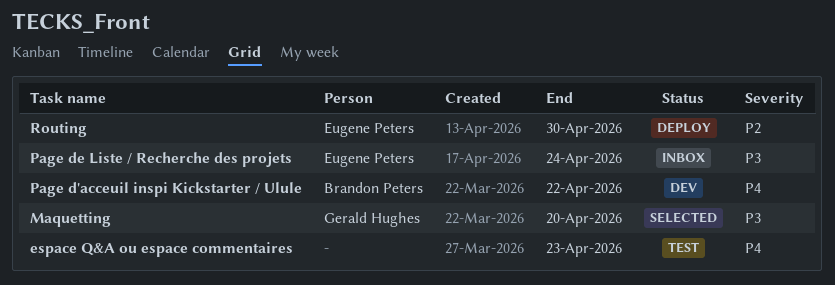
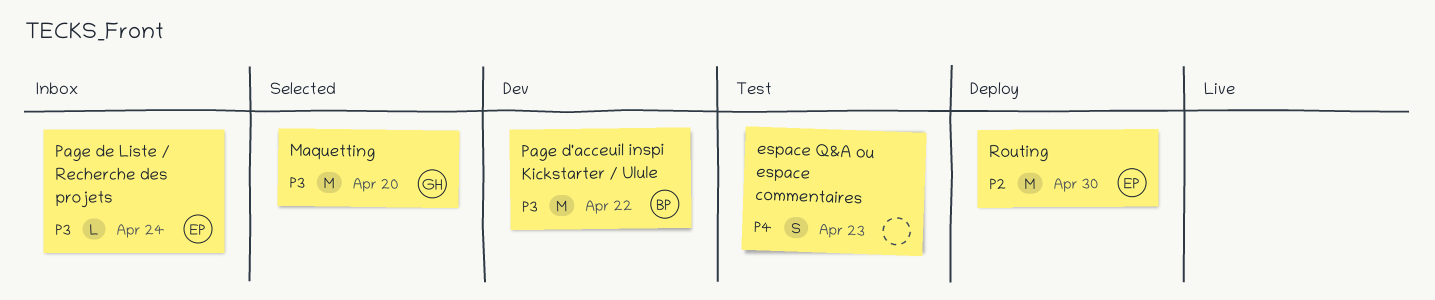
Page d'acceuil inspi Kickstarter / Ulule, priority: P4 -> P3

